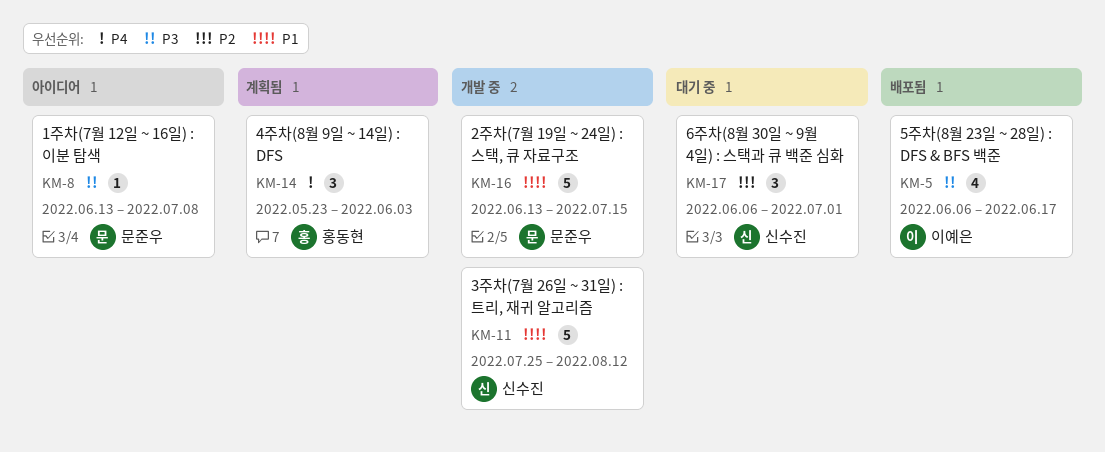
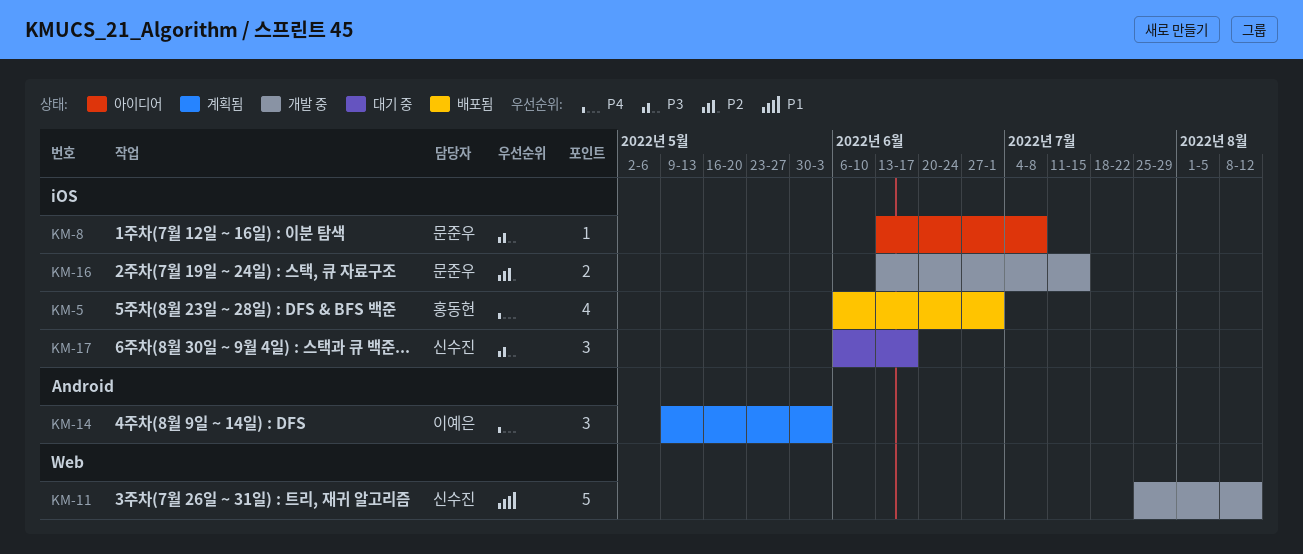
KM-5, owner: 이예은 -> 홍동현
KM-5, priority: P3 -> P4
KM-5, due: Jun 17 -> Jul 1
KM-14, owner: 홍동현 -> 이예은
KM-14, start: May 23 -> May 9
KM-16, priority: P1 -> P2
KM-16, estimate: 5 -> 2
KM-17, priority: P2 -> P3
KM-17, due: Jul 1 -> Jun 17

